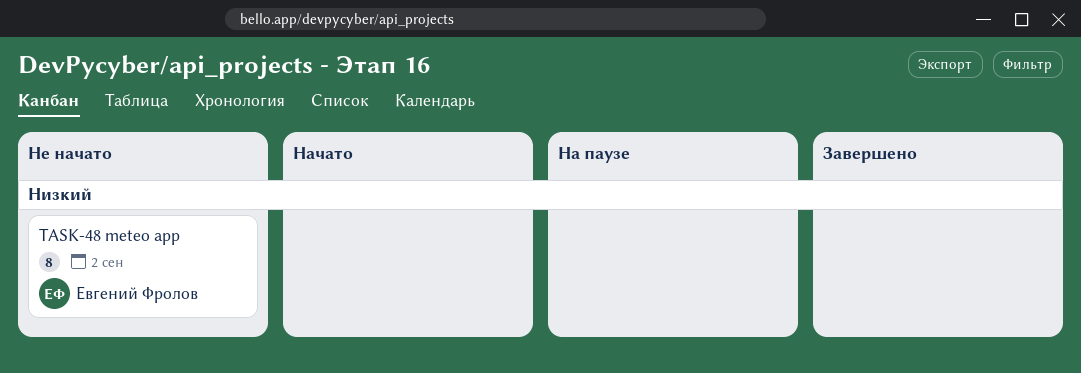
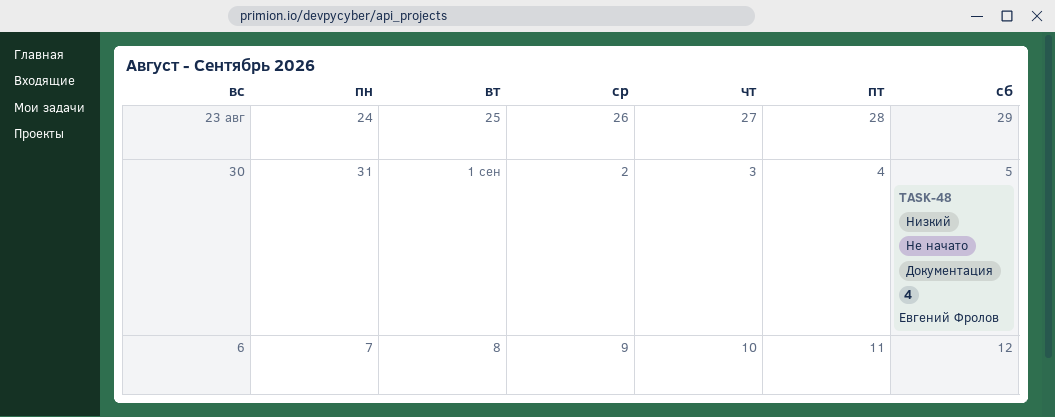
TASK-48, estimate: 8 -> 4
TASK-48, due: Sep 2 -> Sep 5

